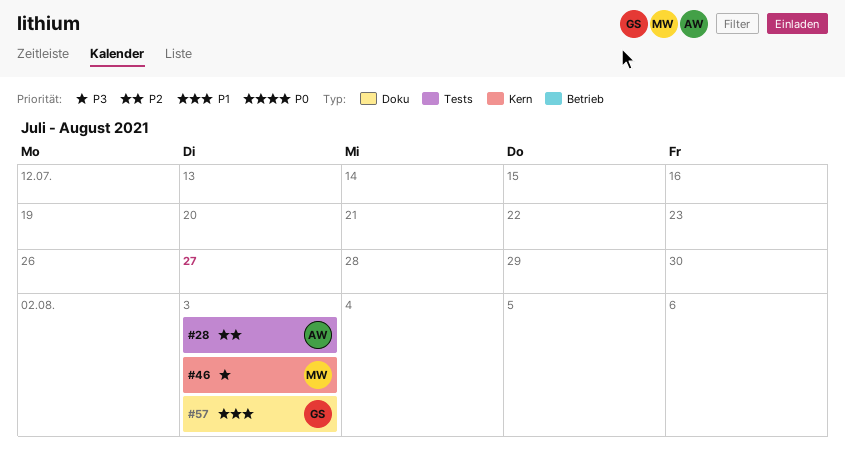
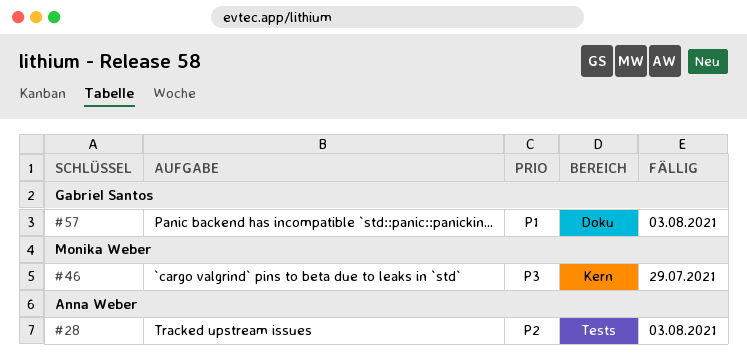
#46, due: Aug 3 -> Jul 29

